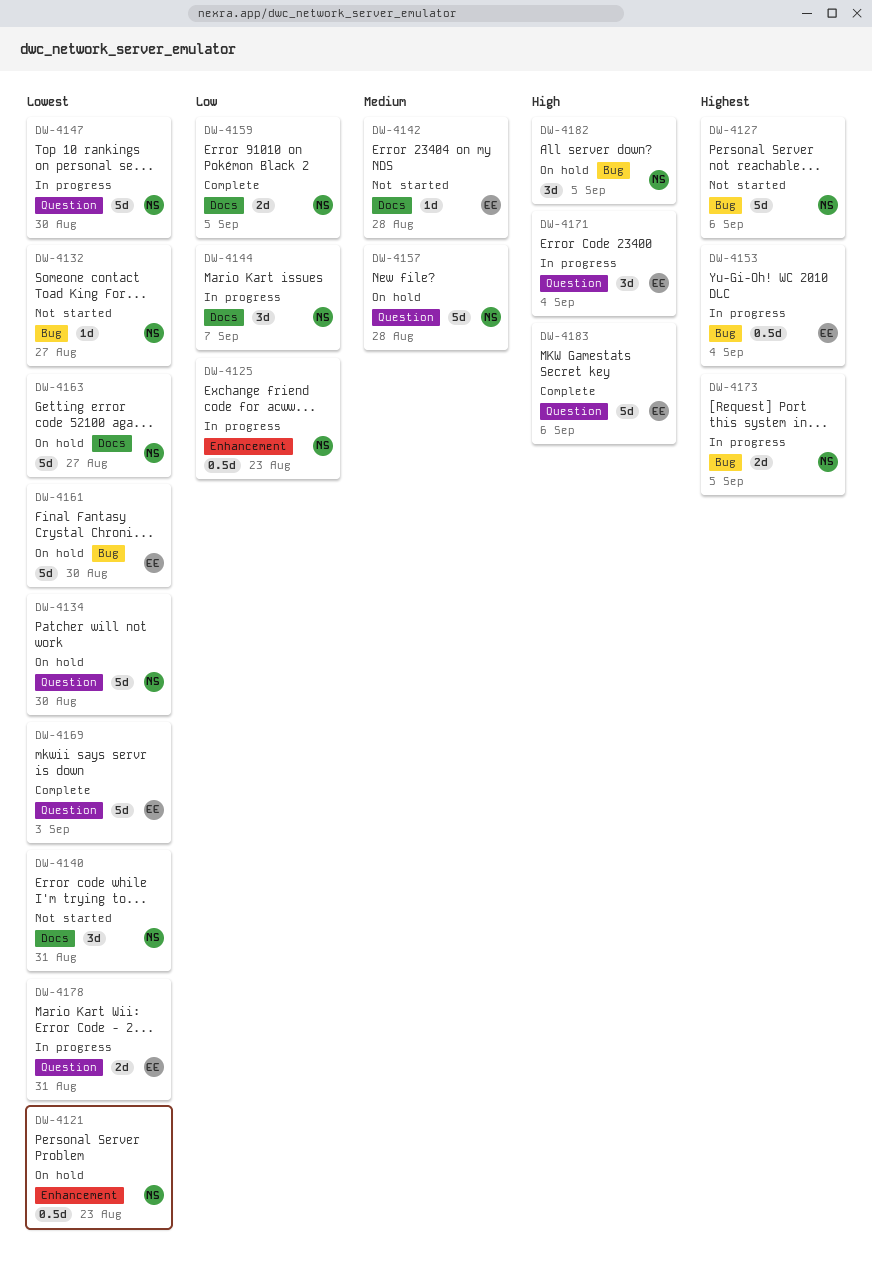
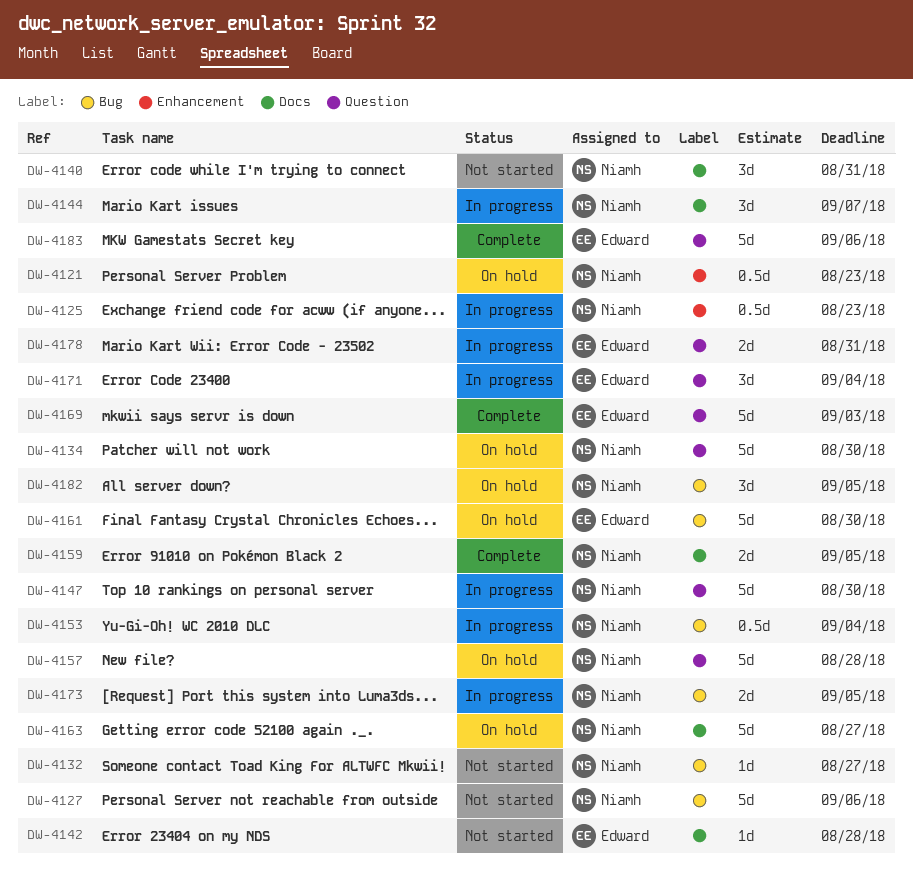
DW-4153, owner: Edward -> Niamh

